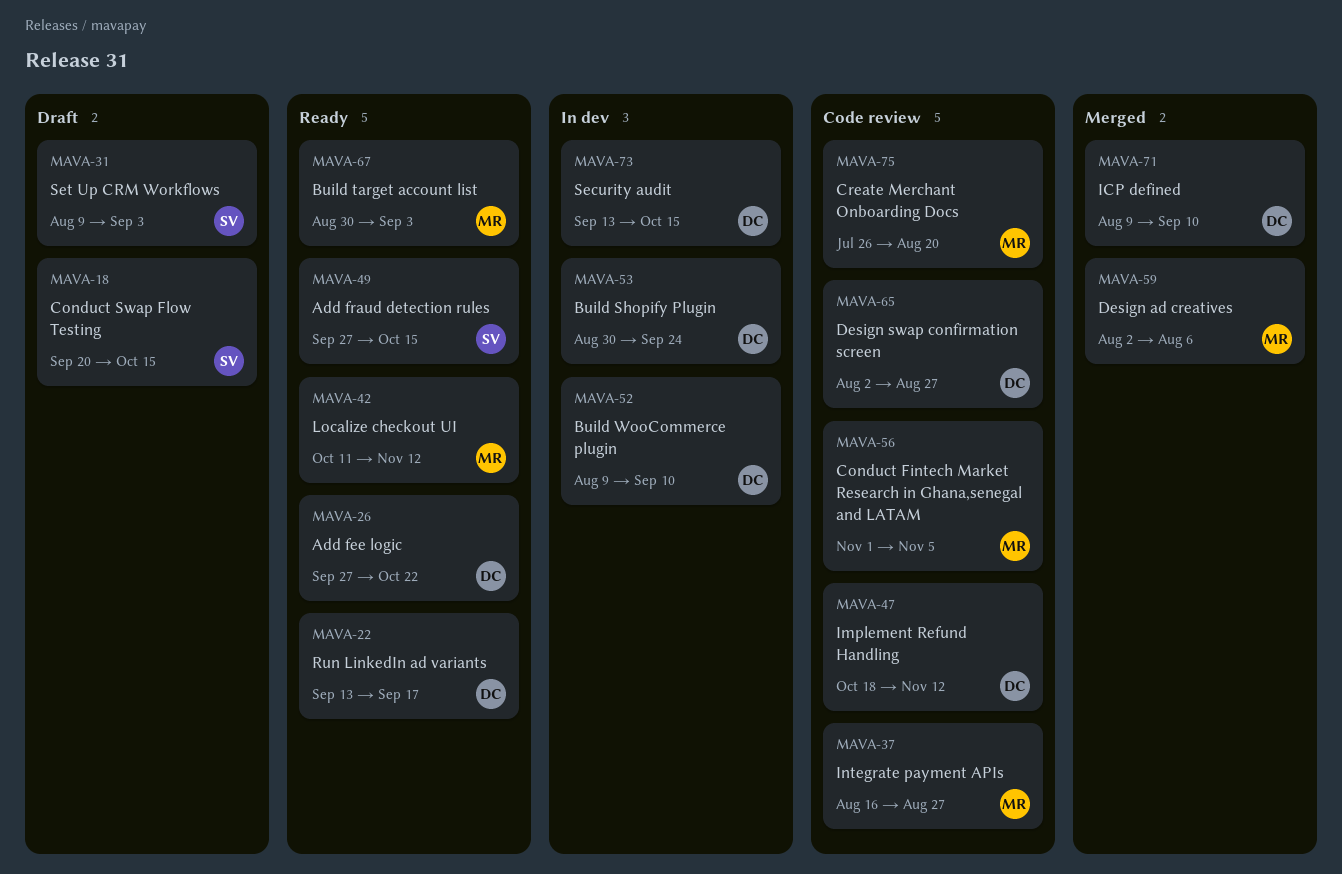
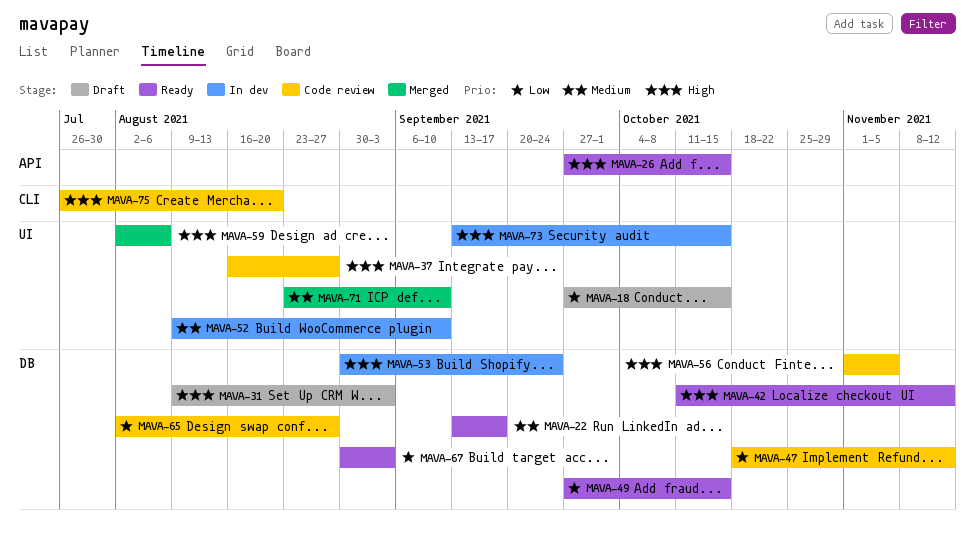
MAVA-18, start: Sep 20 -> Sep 27
MAVA-26, due: Oct 22 -> Oct 15
MAVA-71, start: Aug 9 -> Aug 23

